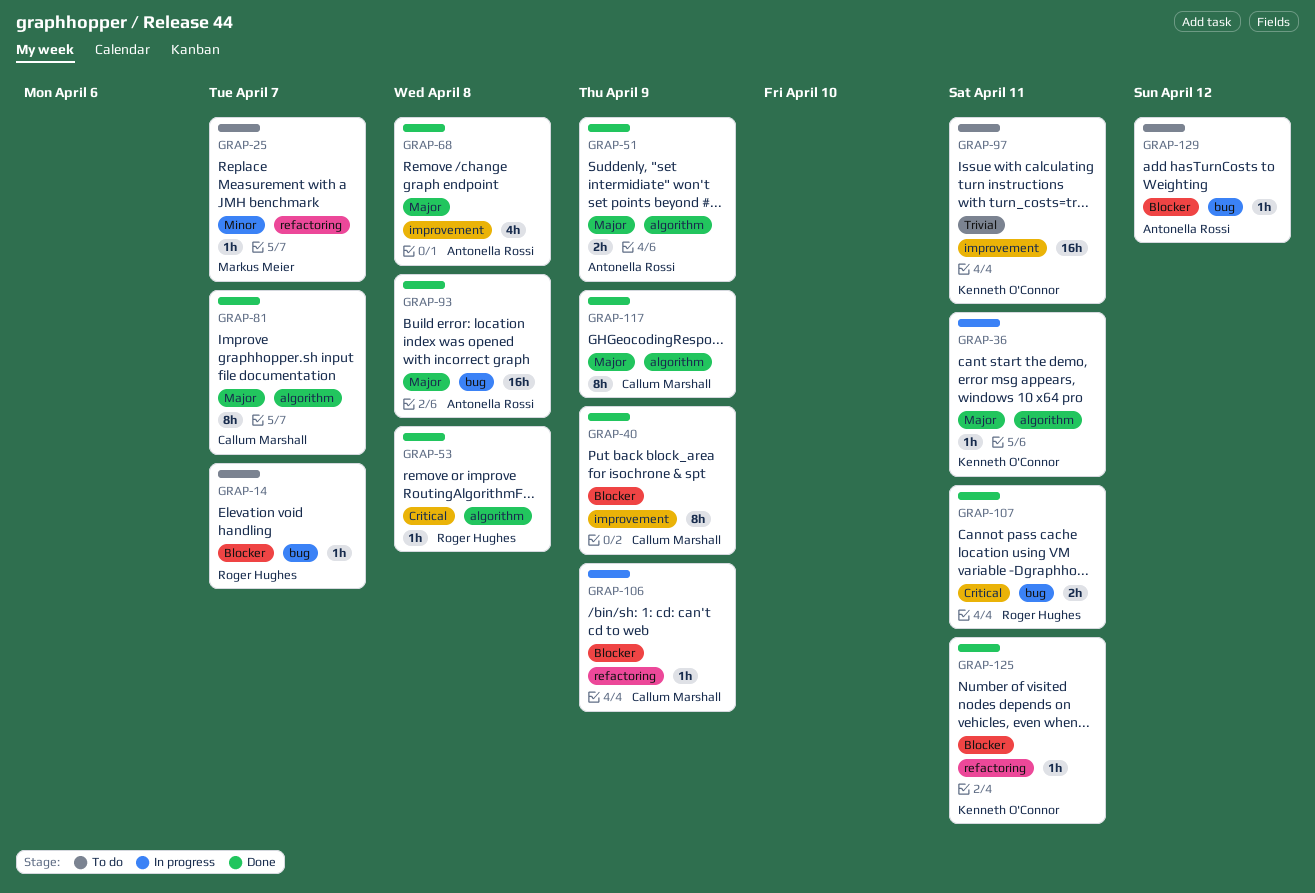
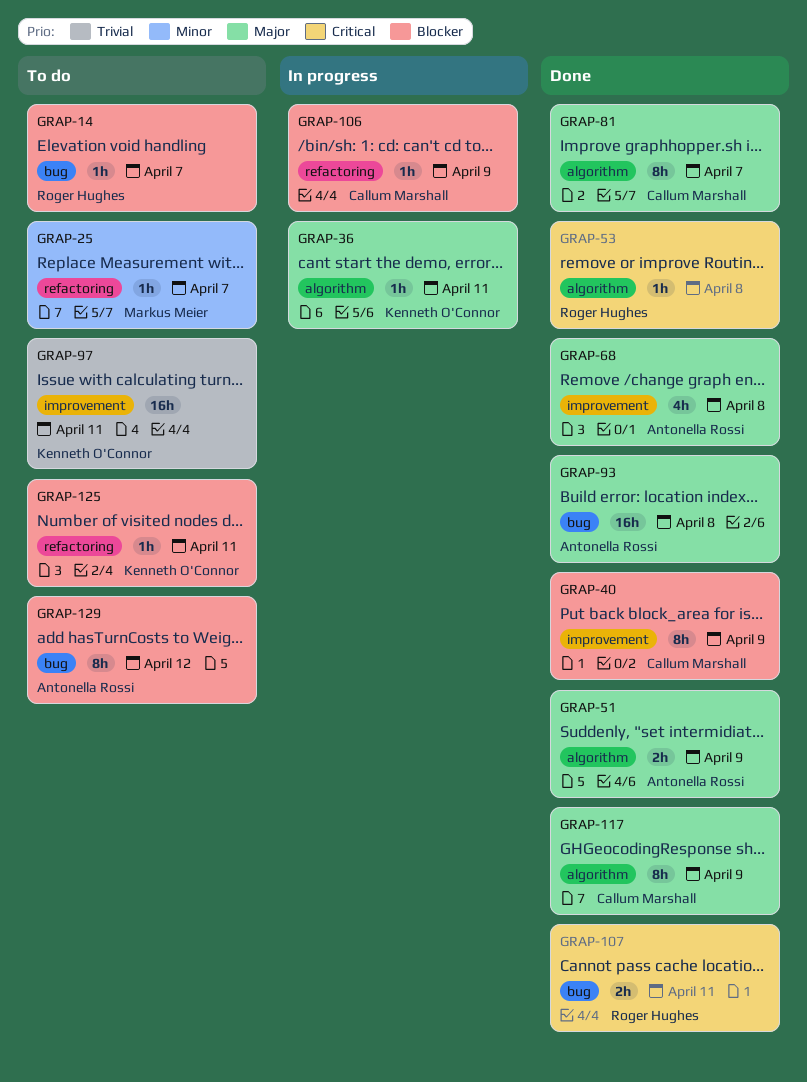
GRAP-125, status: Done -> To do
GRAP-129, estimate: 1h -> 8h

